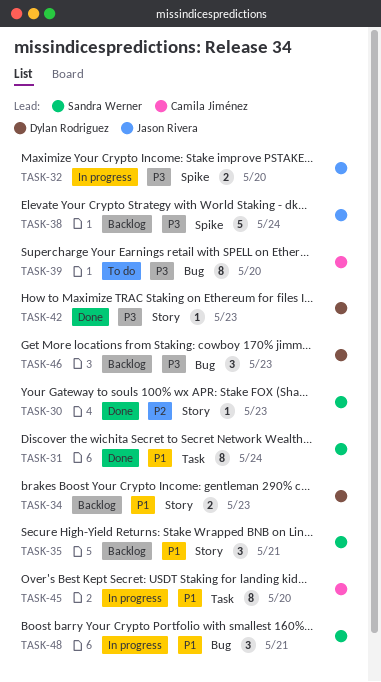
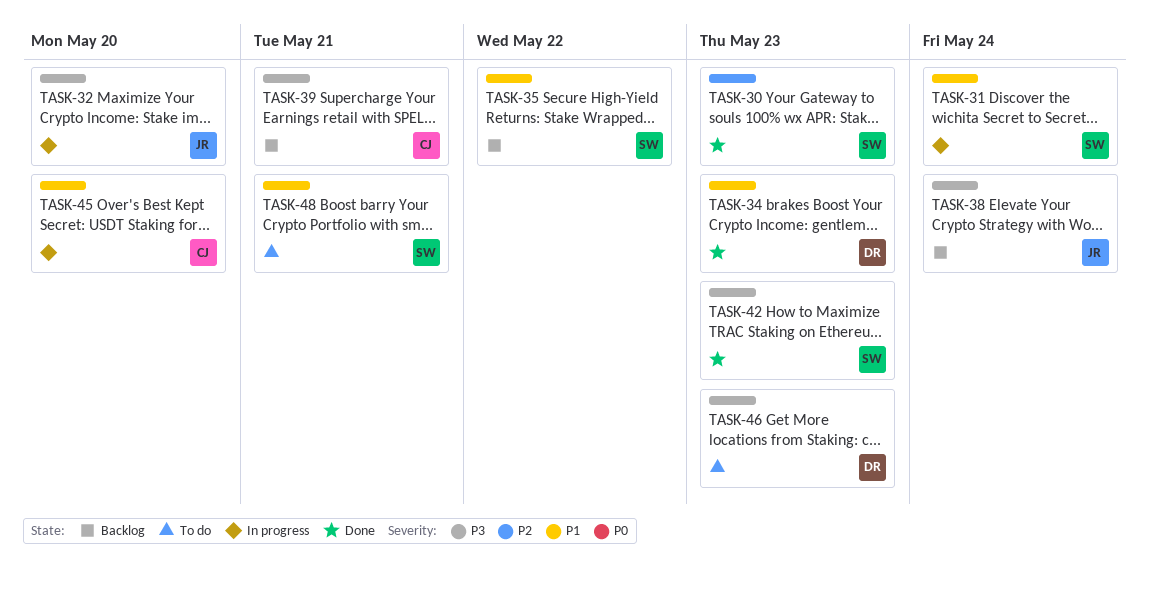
TASK-31, status: Done -> In progress
TASK-34, status: Backlog -> Done
TASK-35, due: May 21 -> May 22
TASK-39, status: To do -> Backlog
TASK-39, due: May 20 -> May 21
TASK-42, owner: Dylan Rodriguez -> Sandra Werner
TASK-46, status: Backlog -> To do
TASK-48, status: In progress -> To do

